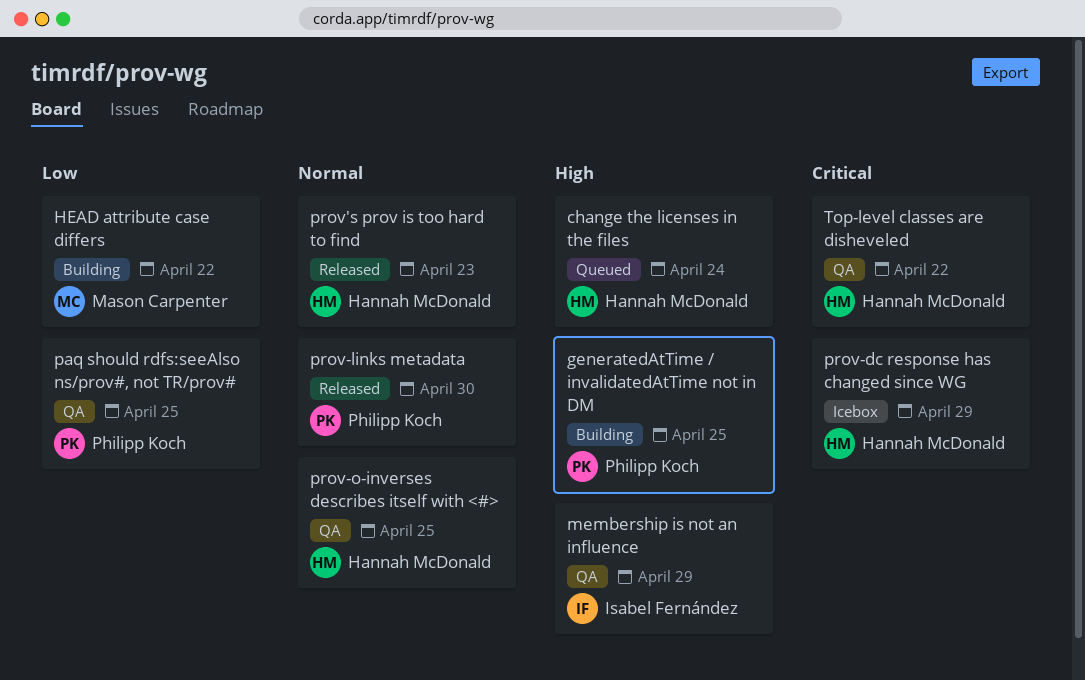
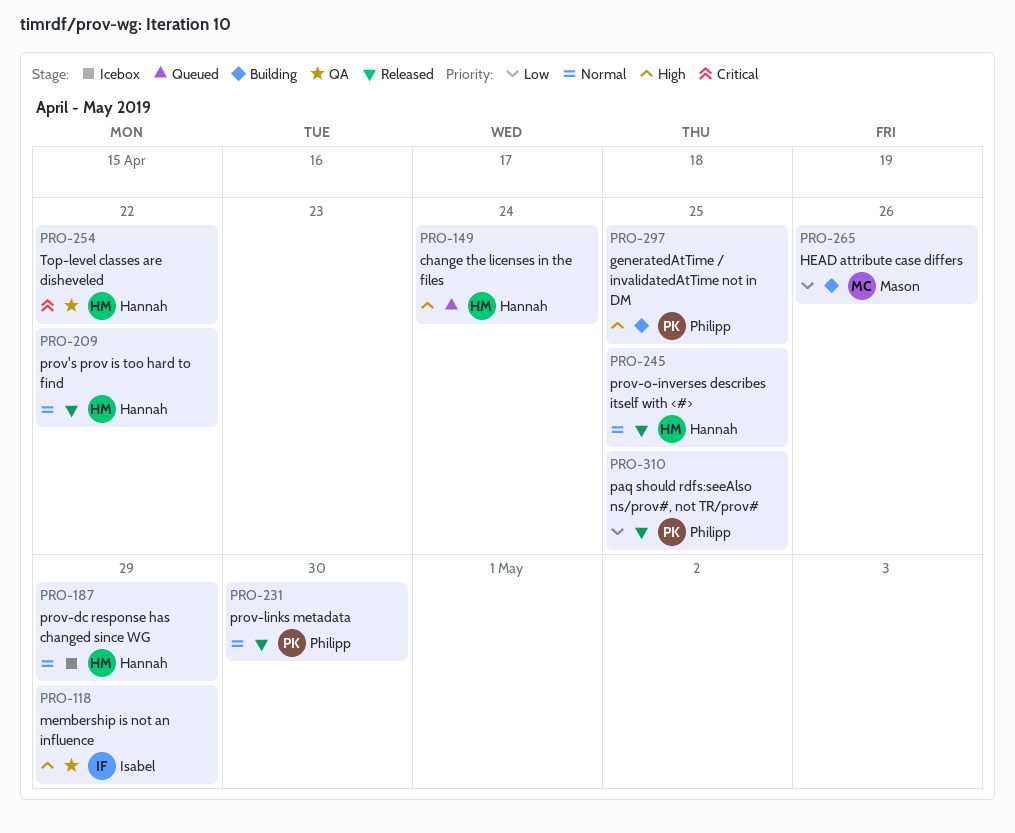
HEAD attribute case differs, due: Apr 22 -> Apr 26
paq should rdfs:seeAlso ns/prov#, not TR/prov#, status: QA -> Released
prov's prov is too hard to find, due: Apr 23 -> Apr 22
prov-dc response has changed since WG, priority: Critical -> Normal
prov-o-inverses describes itself with <#>, status: QA -> Released

